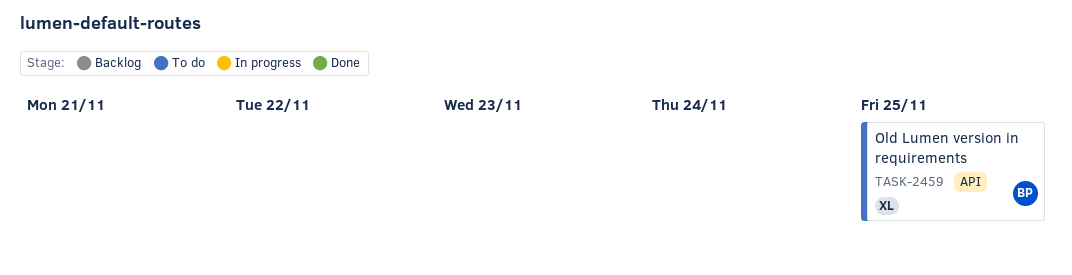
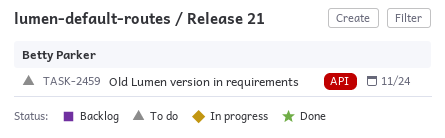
TASK-2459, due: Nov 25 -> Nov 24

